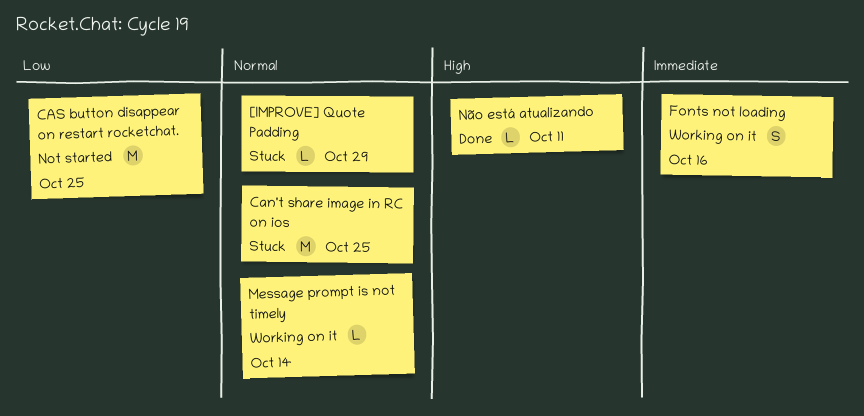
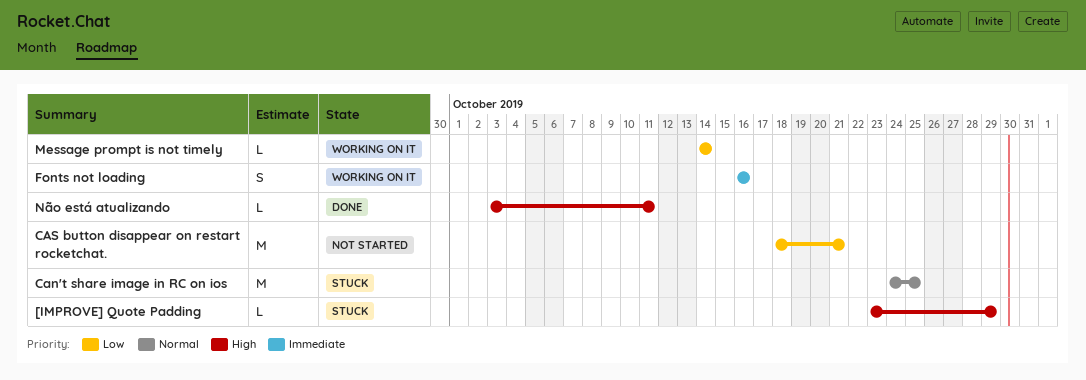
[IMPROVE] Quote Padding, priority: Normal -> High
CAS button disappear on restart rocketchat., due: Oct 25 -> Oct 21
Message prompt is not timely, priority: Normal -> Low

